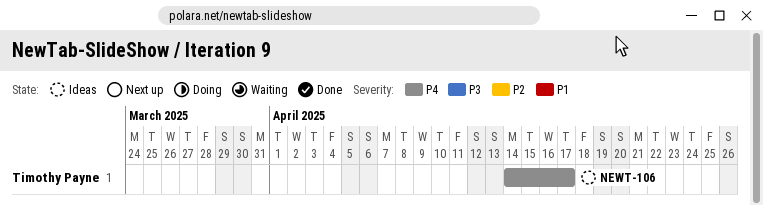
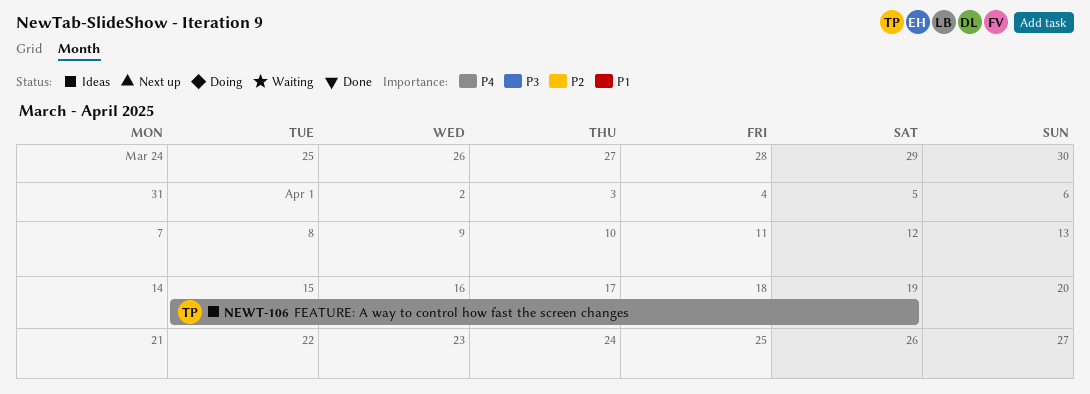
NEWT-106, start: Apr 14 -> Apr 15
NEWT-106, due: Apr 17 -> Apr 19

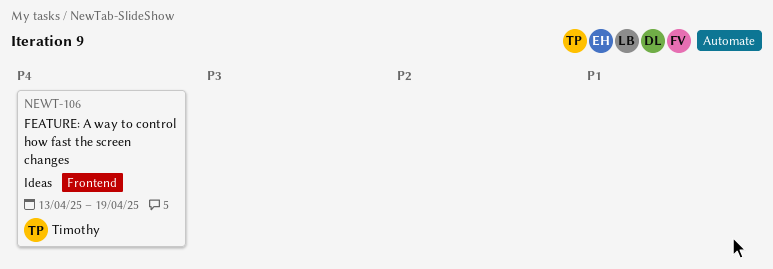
NEWT-106, start: Apr 15 -> Apr 13

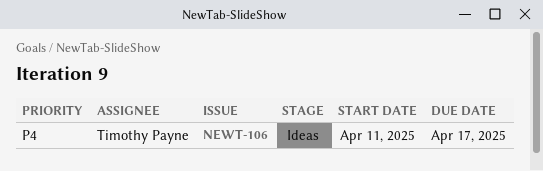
NEWT-106, start: Apr 13 -> Apr 11
NEWT-106, due: Apr 19 -> Apr 17

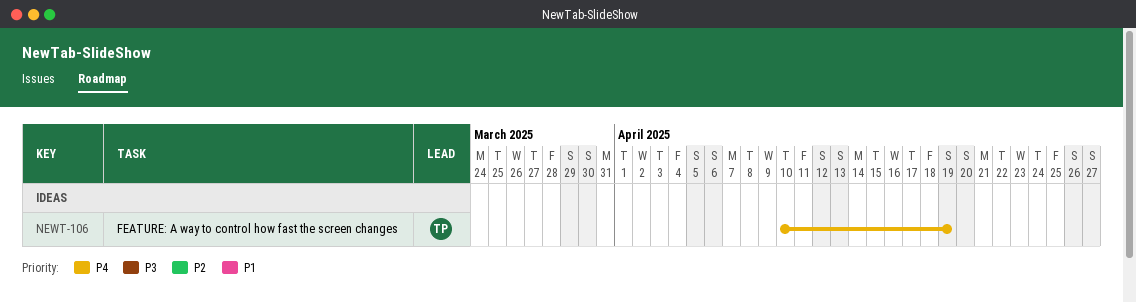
NEWT-106, start: Apr 11 -> Apr 10
NEWT-106, due: Apr 17 -> Apr 19

